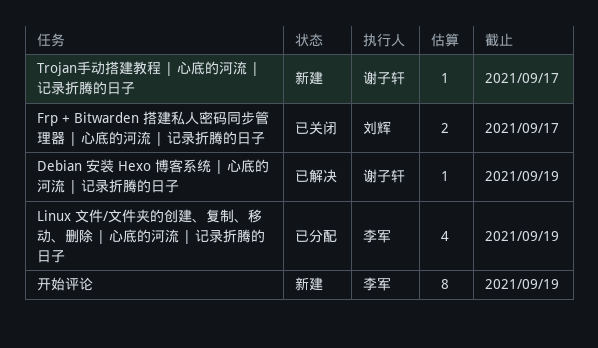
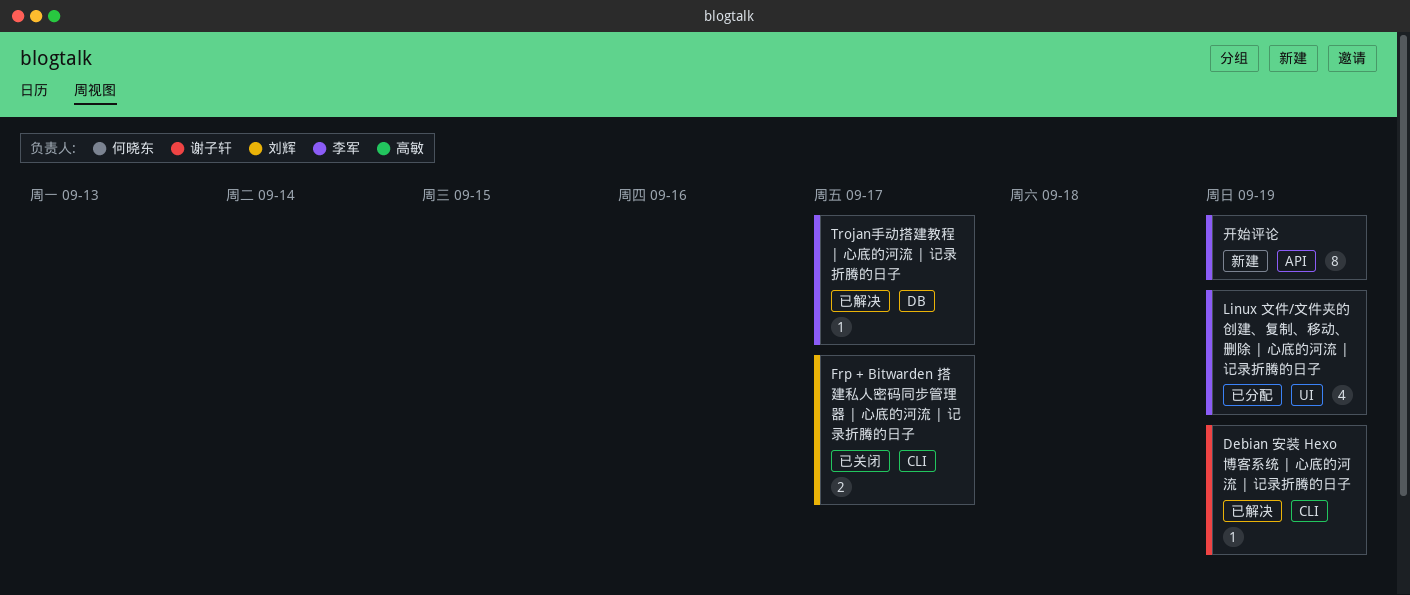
Trojan手动搭建教程 | 心底的河流 | 记录折腾的日子, status: 新建 -> 已解决
Trojan手动搭建教程 | 心底的河流 | 记录折腾的日子, owner: 谢子轩 -> 李军

